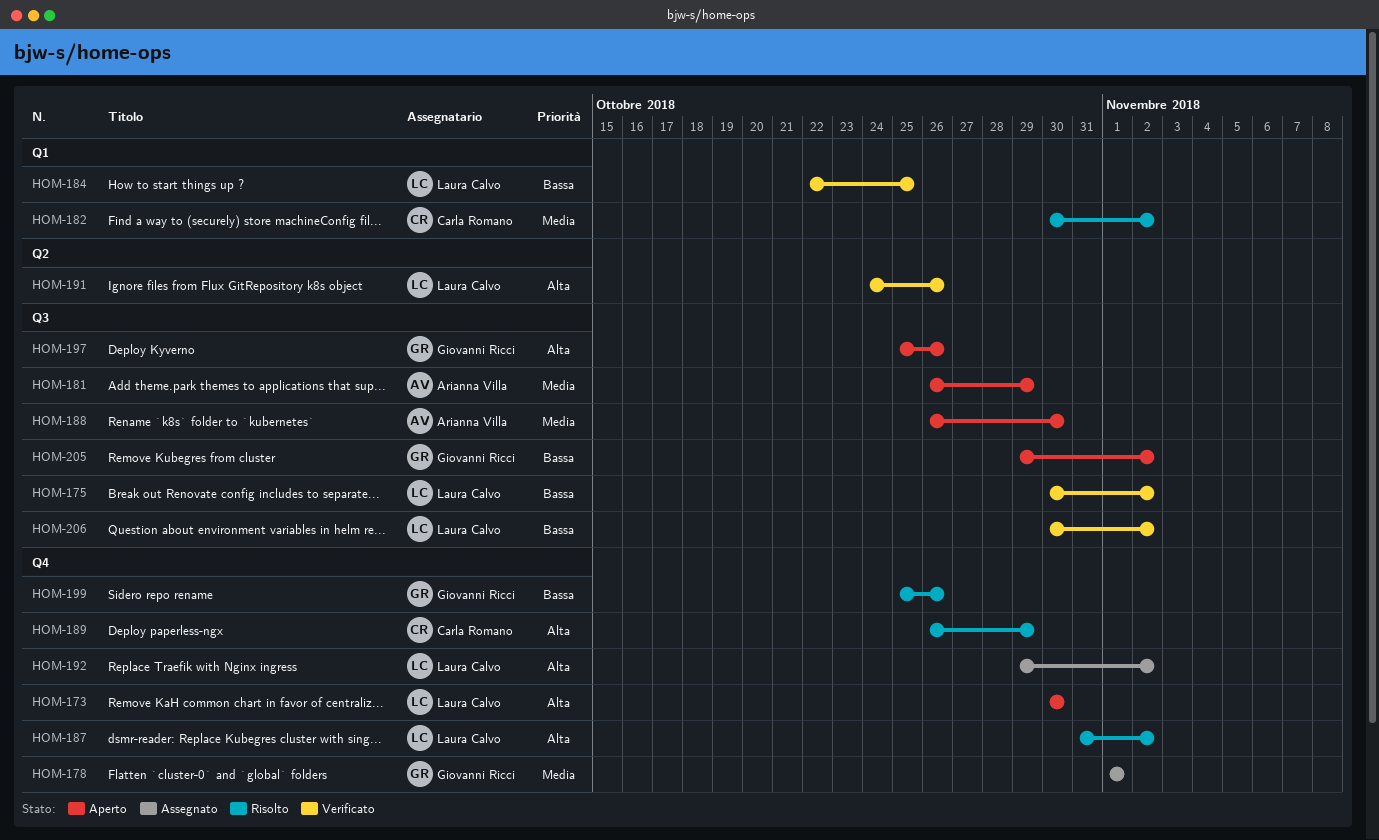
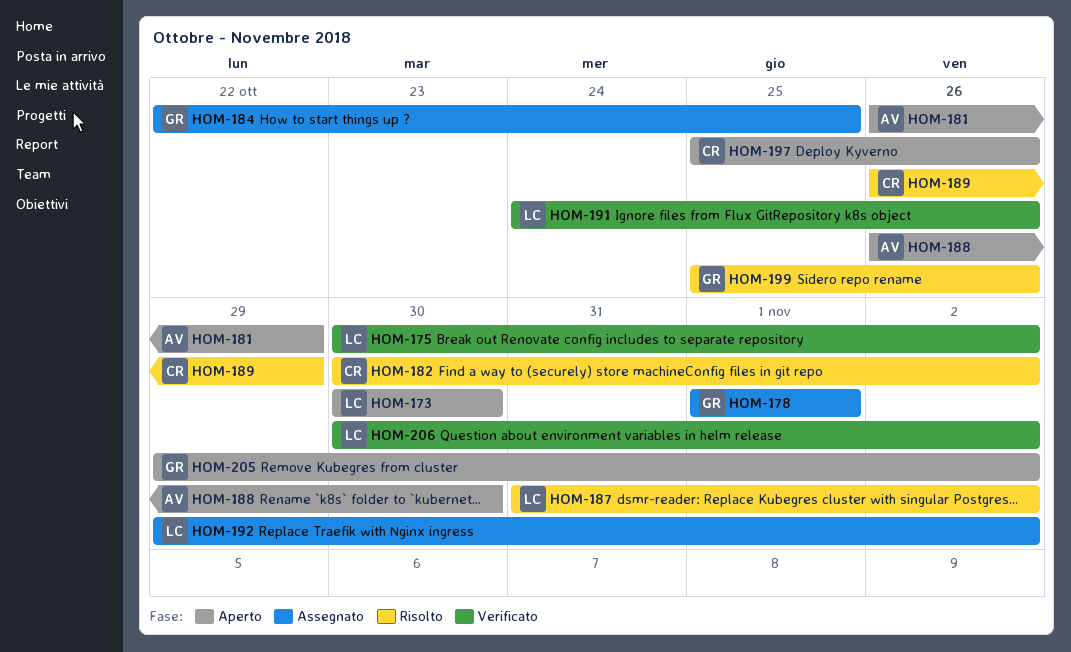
HOM-184, status: Verificato -> Assegnato
HOM-184, owner: Laura Calvo -> Giovanni Ricci
HOM-197, owner: Giovanni Ricci -> Carla Romano

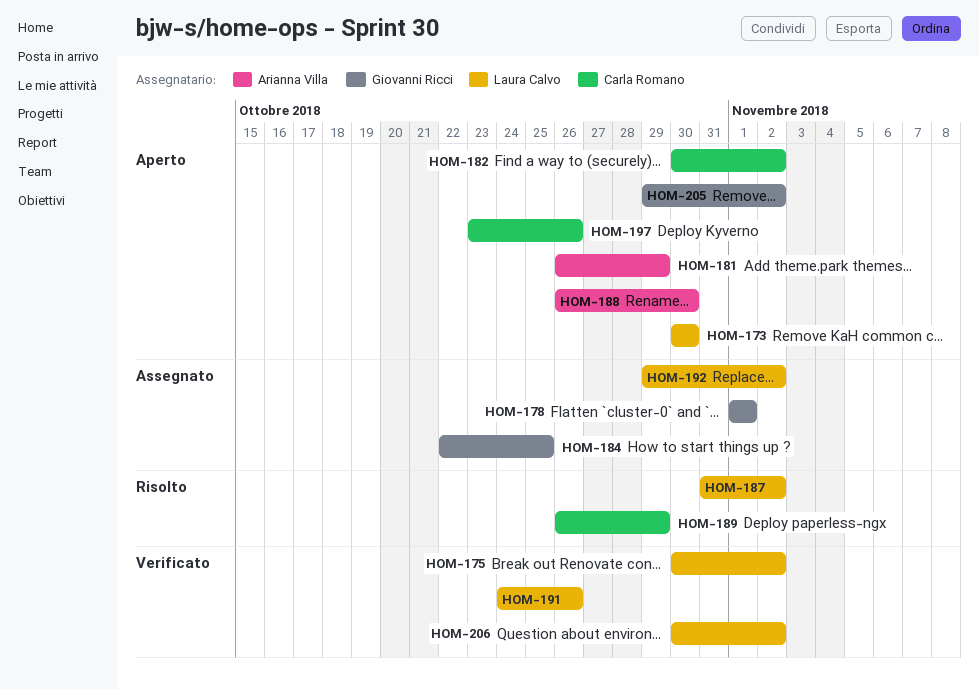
HOM-182, status: Risolto -> Aperto
HOM-197, start: Oct 25 -> Oct 23
HOM-199: present -> none

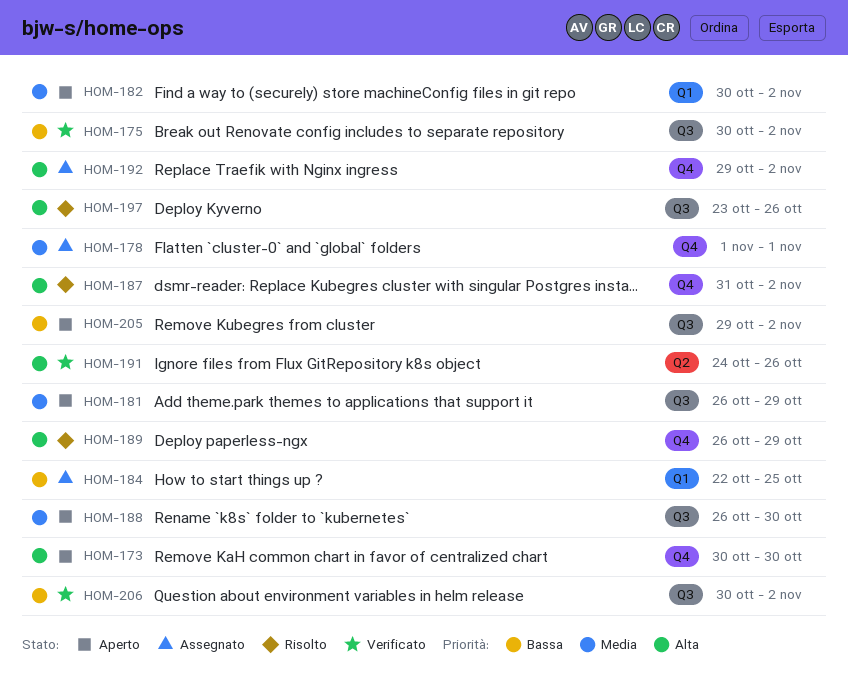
HOM-197, status: Aperto -> Risolto

